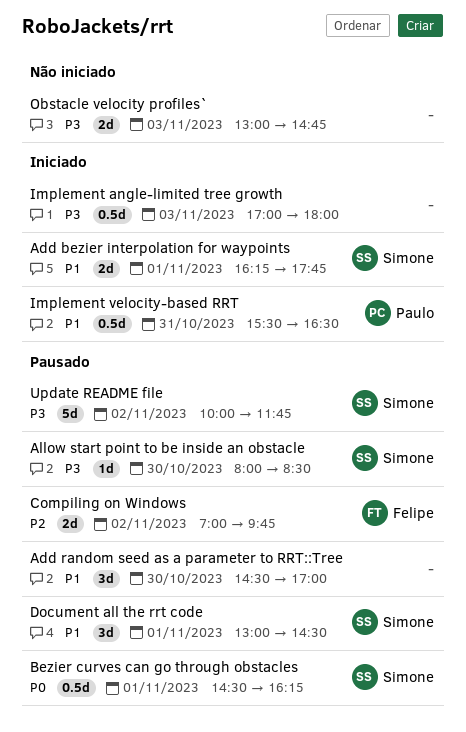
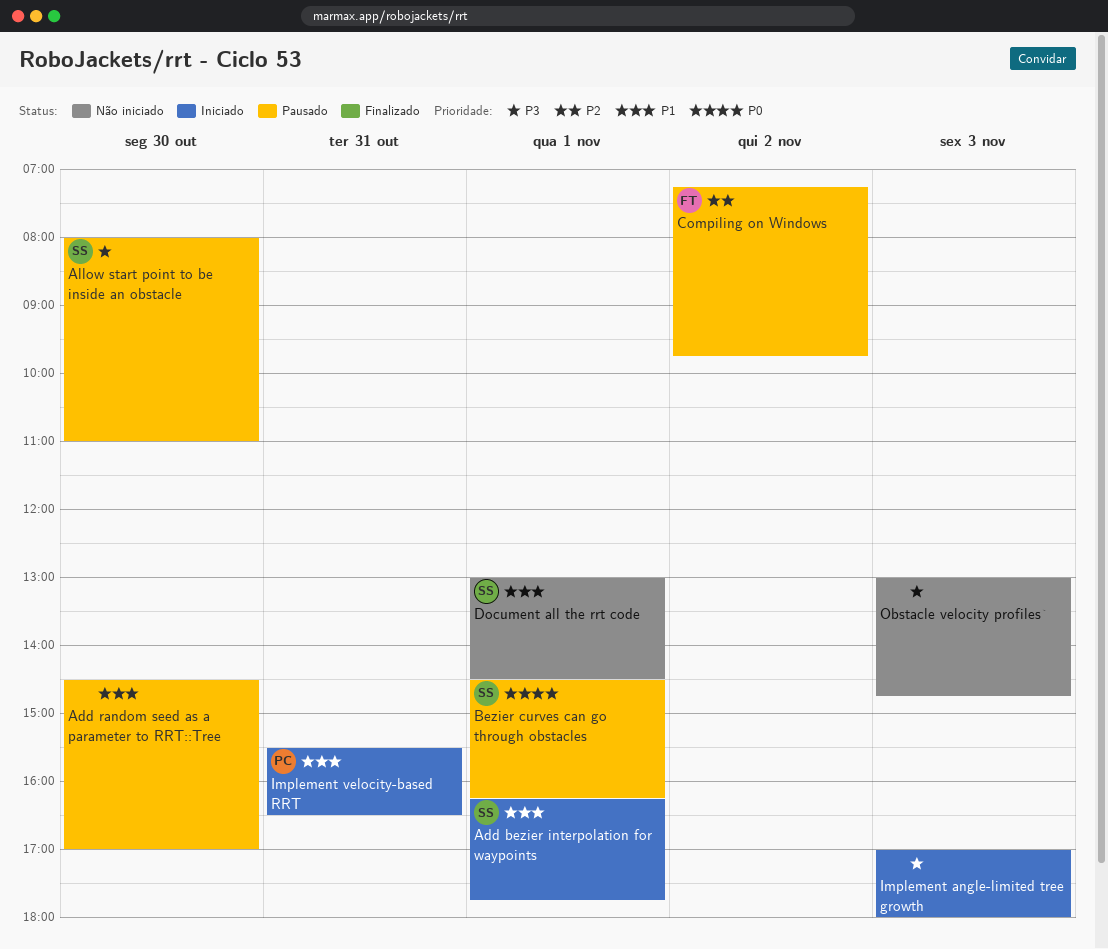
Allow start point to be inside an obstacle, ends: 08:30 -> 11:00
Compiling on Windows, begins: 07:00 -> 07:15
Document all the rrt code, status: Pausado -> Não iniciado
Update README file: present -> none

